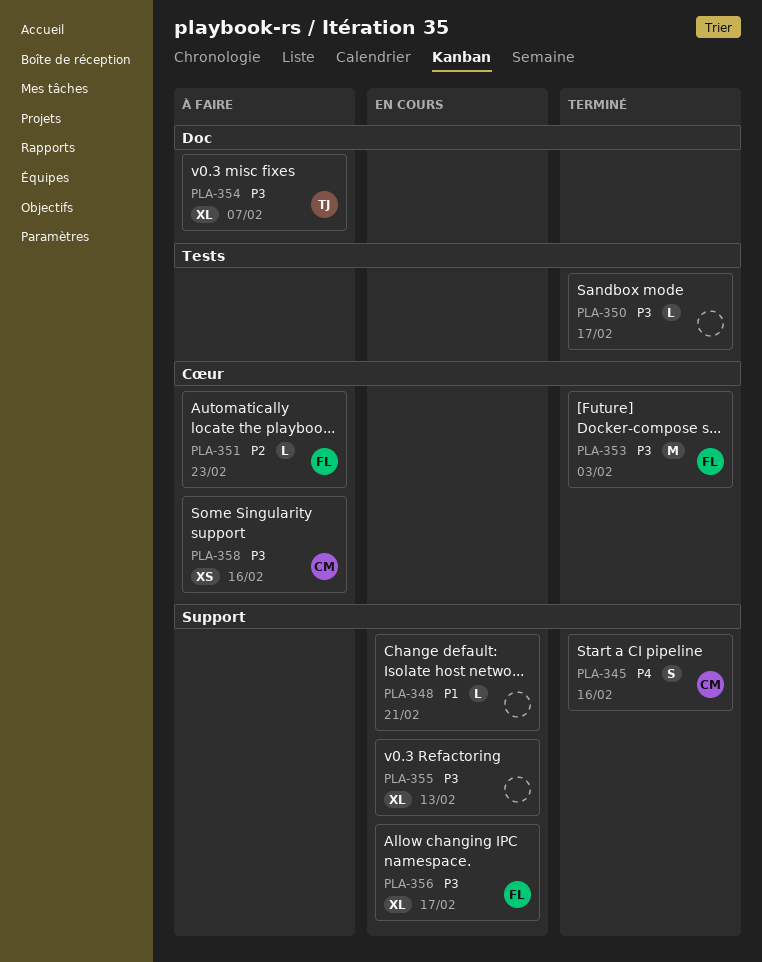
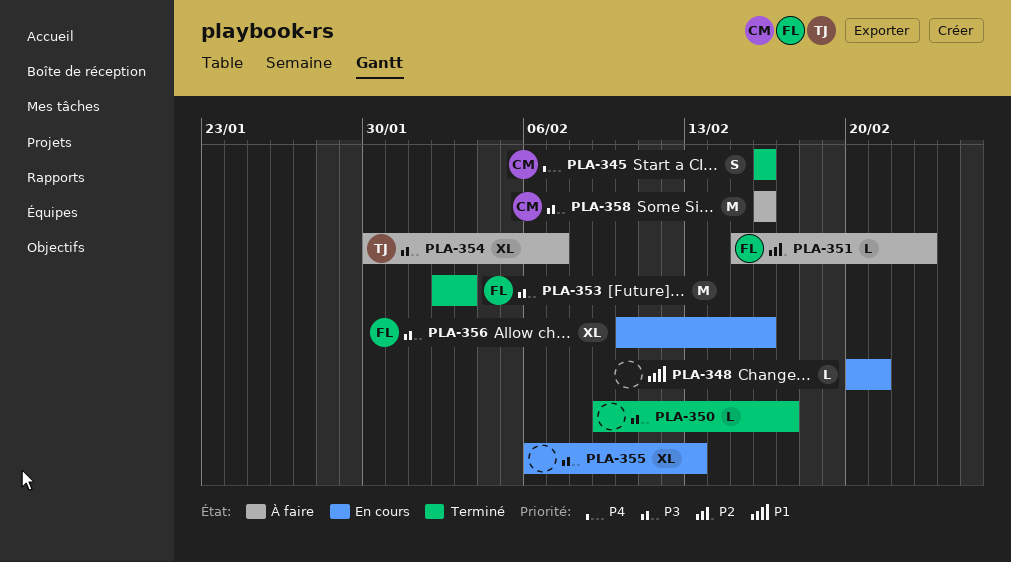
PLA-356, due: Feb 17 -> Feb 16
PLA-358, estimate: XS -> M

